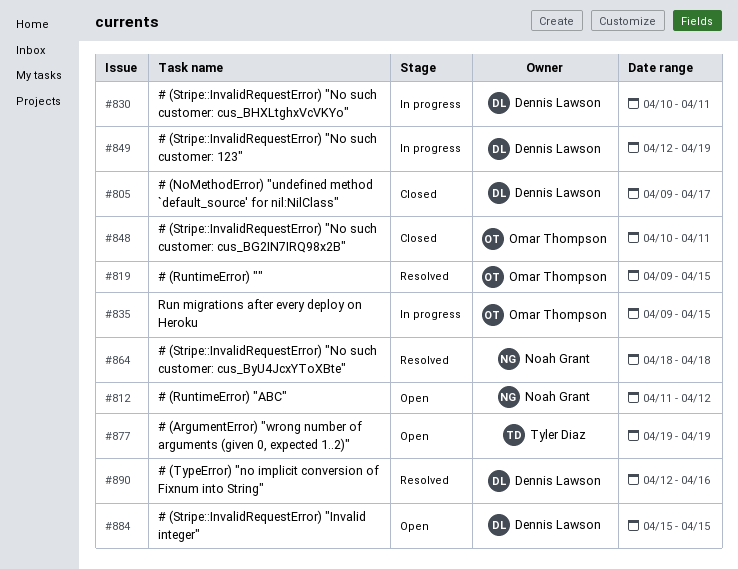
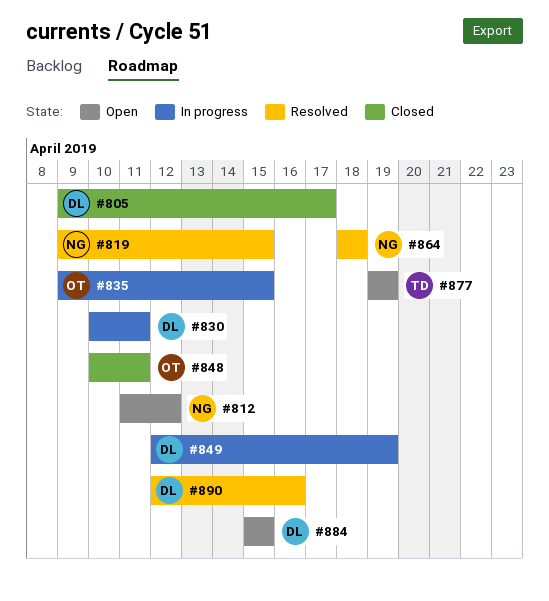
#819, owner: Omar Thompson -> Noah Grant

